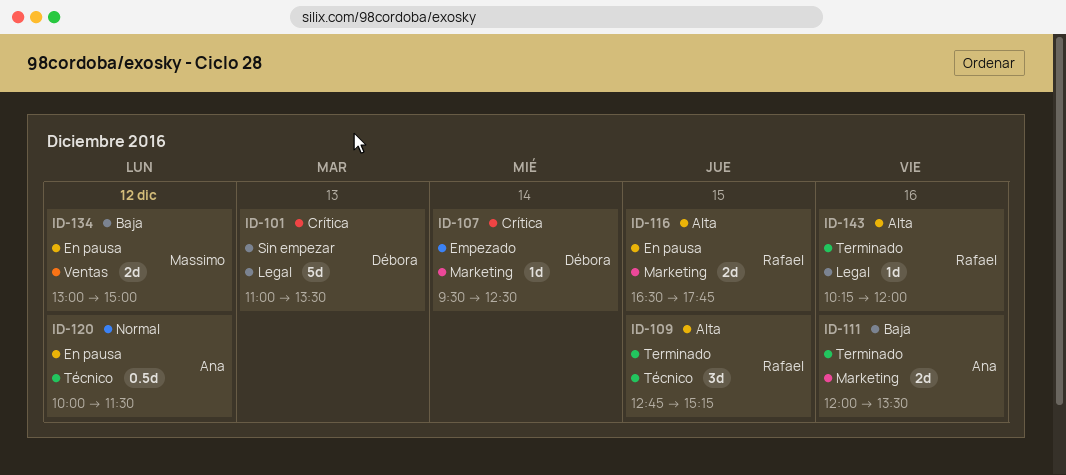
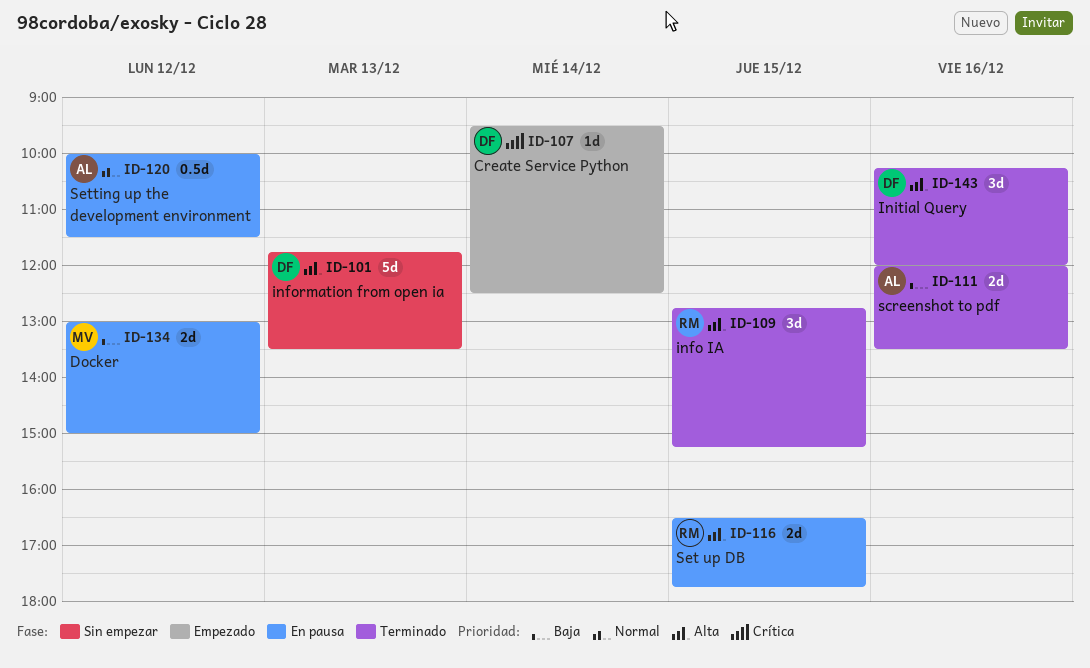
ID-101, priority: Crítica -> Alta
ID-101, begins: 11:00 -> 11:45
ID-143, owner: Rafael -> Débora
ID-143, estimate: 1d -> 3d

